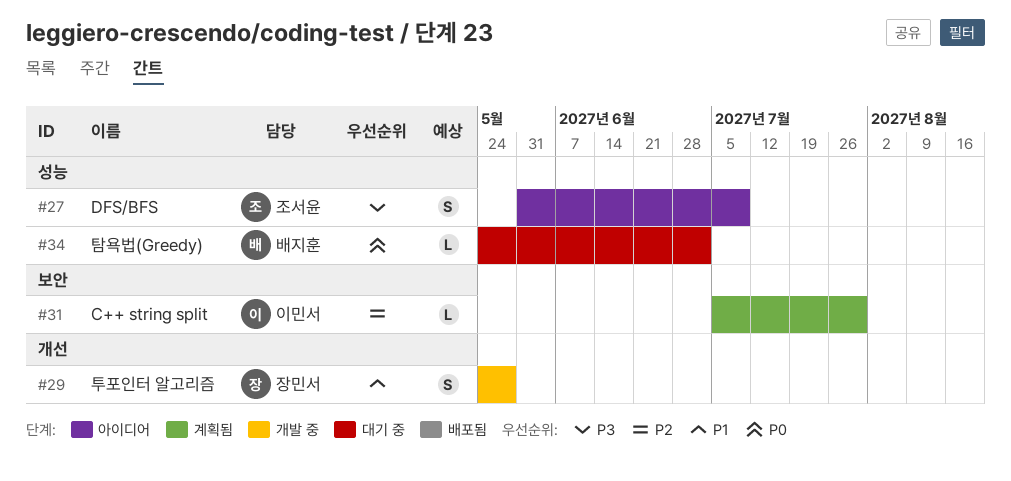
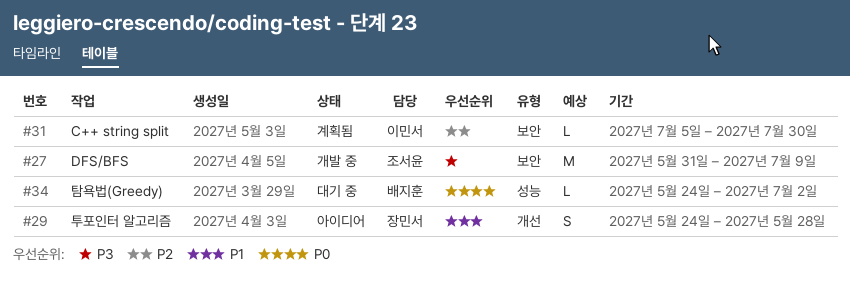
#27, status: 아이디어 -> 개발 중
#27, label: 성능 -> 보안
#27, estimate: S -> M
#29, status: 개발 중 -> 아이디어

